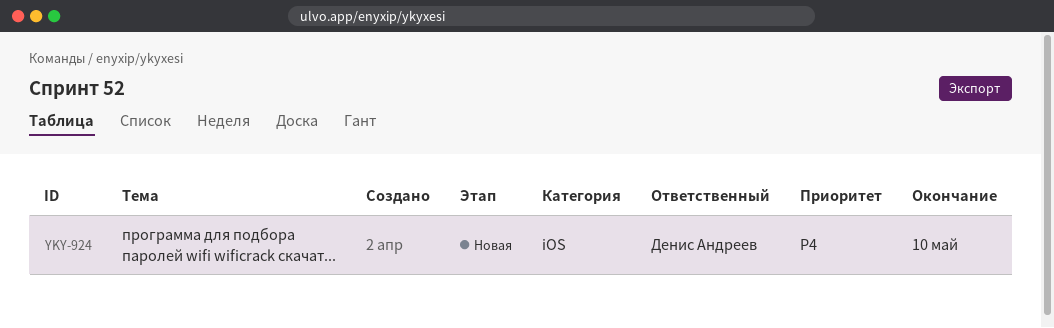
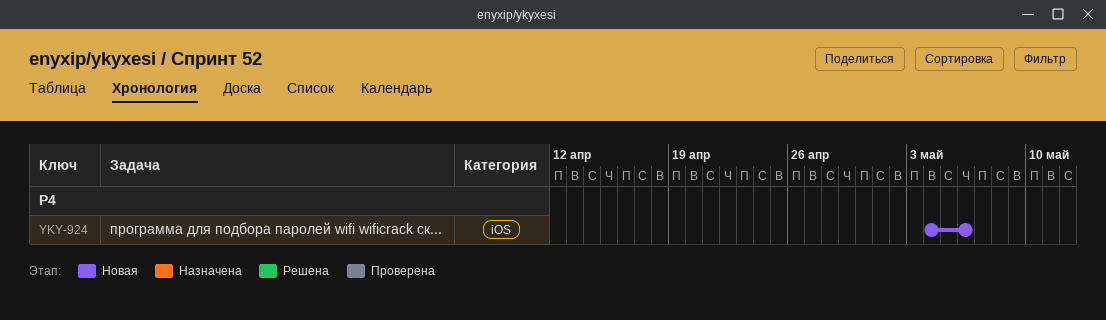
YKY-924, due: May 10 -> May 6

